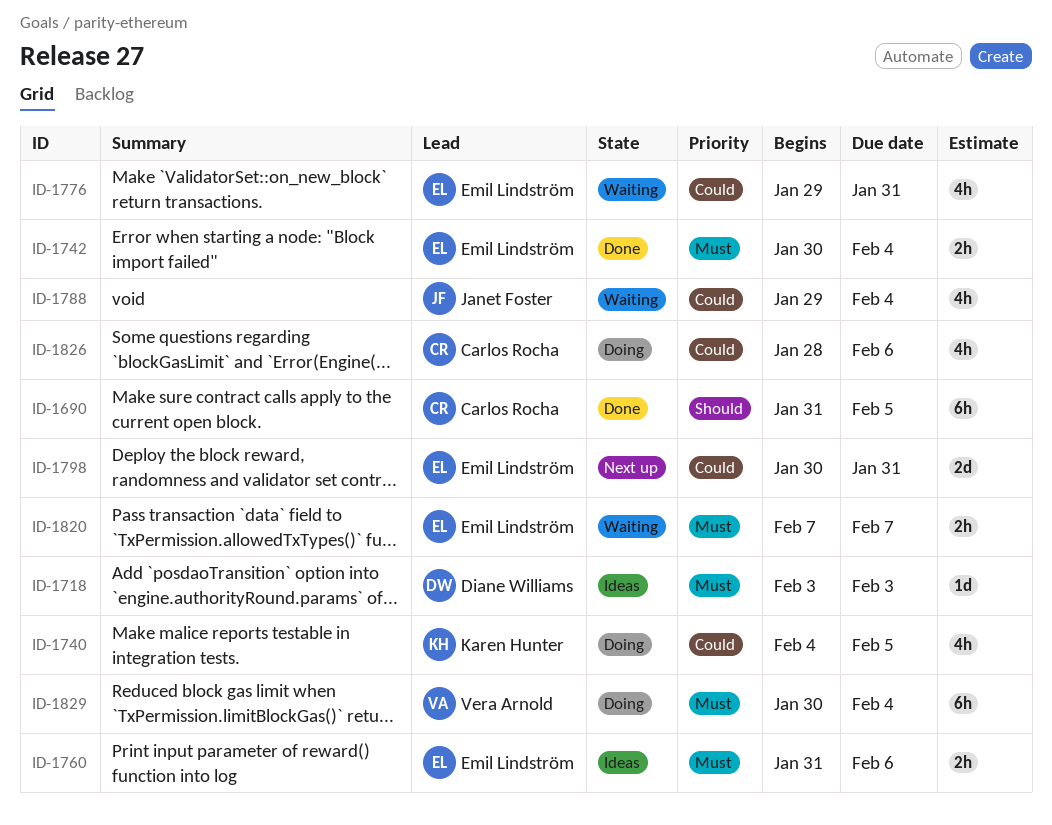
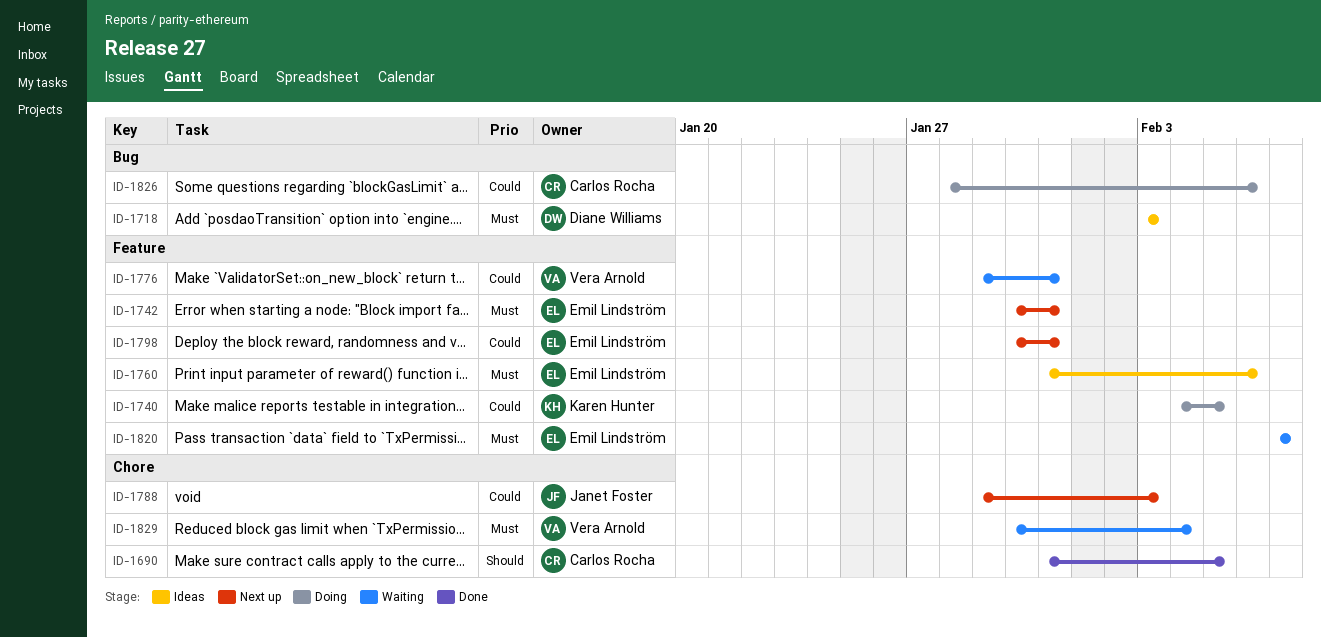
ID-1742, status: Done -> Next up
ID-1742, due: Feb 4 -> Jan 31
ID-1776, owner: Emil Lindström -> Vera Arnold
ID-1788, status: Waiting -> Next up
ID-1788, due: Feb 4 -> Feb 3
ID-1829, status: Doing -> Waiting

